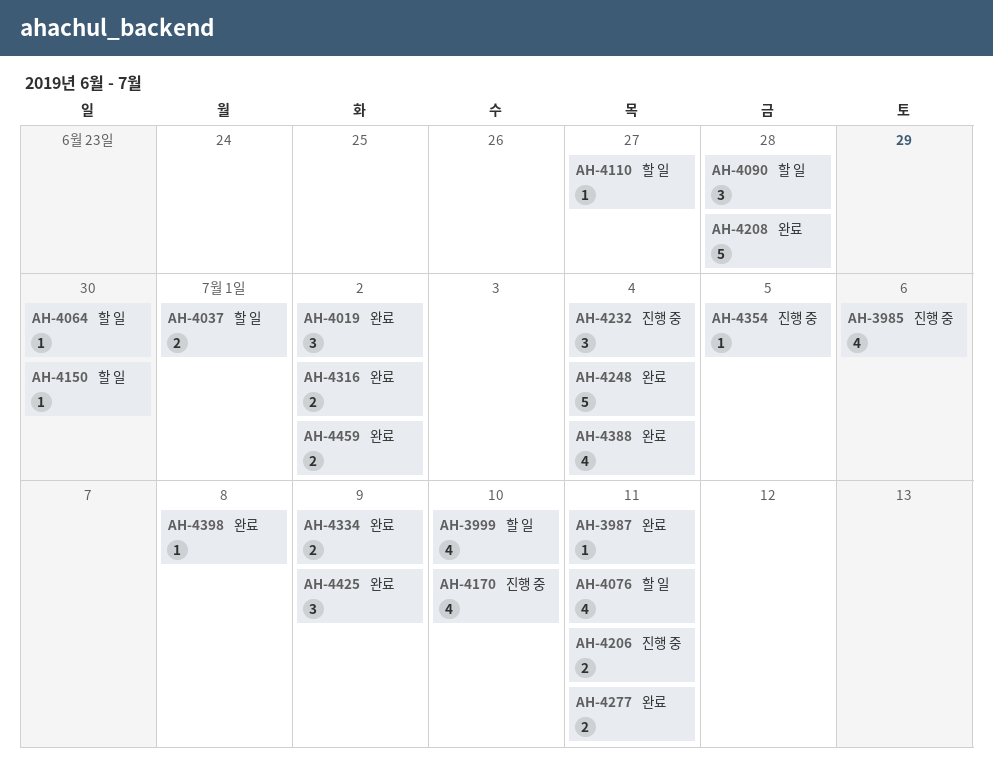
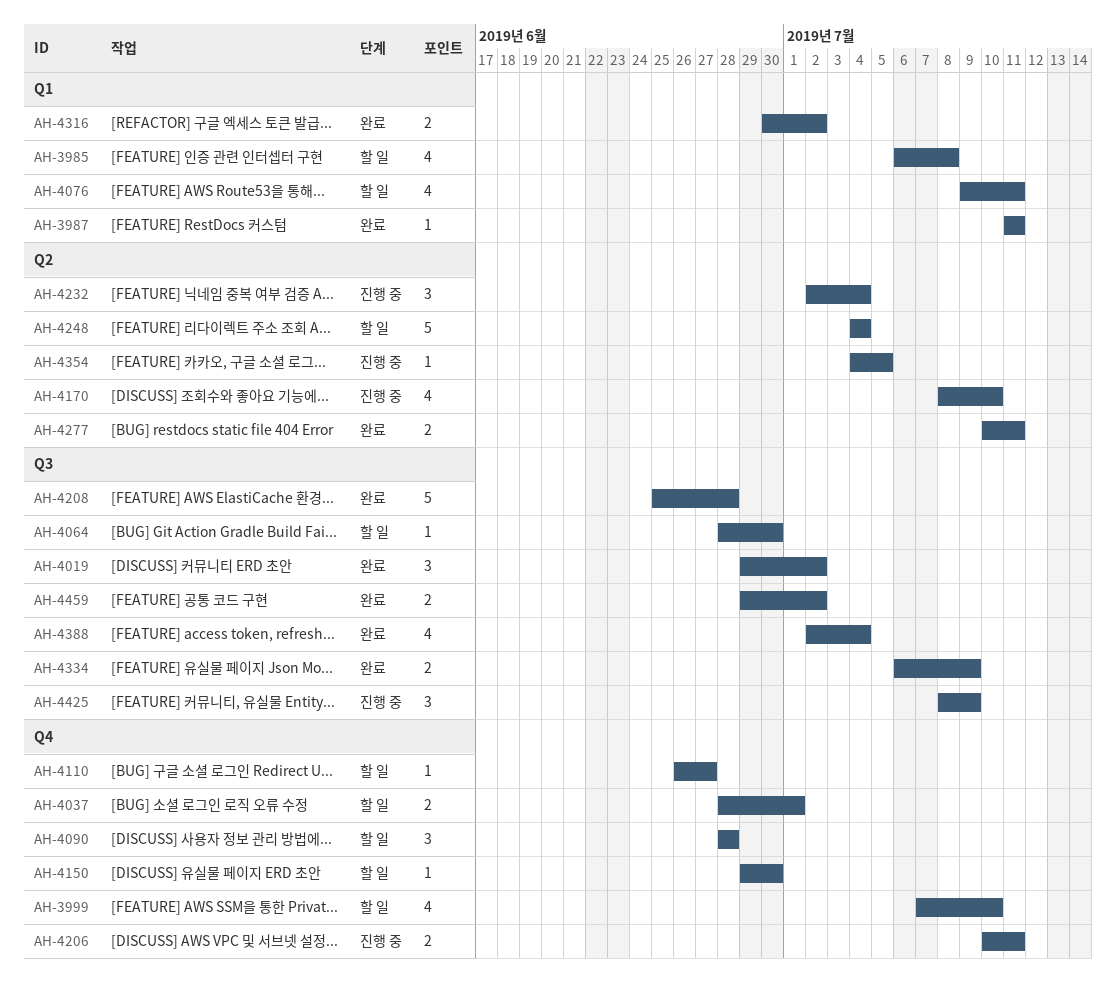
AH-3985, status: 진행 중 -> 할 일
AH-3985, due: Jul 6 -> Jul 8
AH-4248, status: 완료 -> 할 일
AH-4398: present -> none
AH-4425, status: 완료 -> 진행 중

